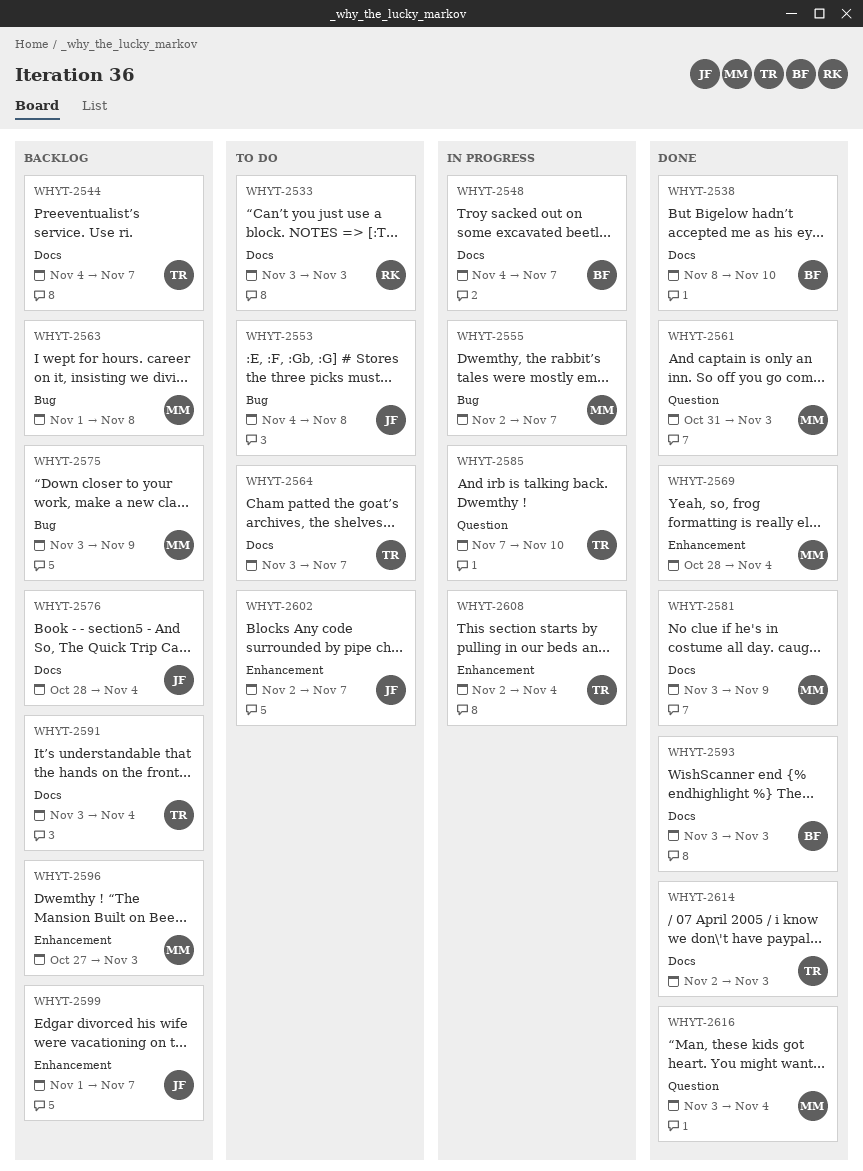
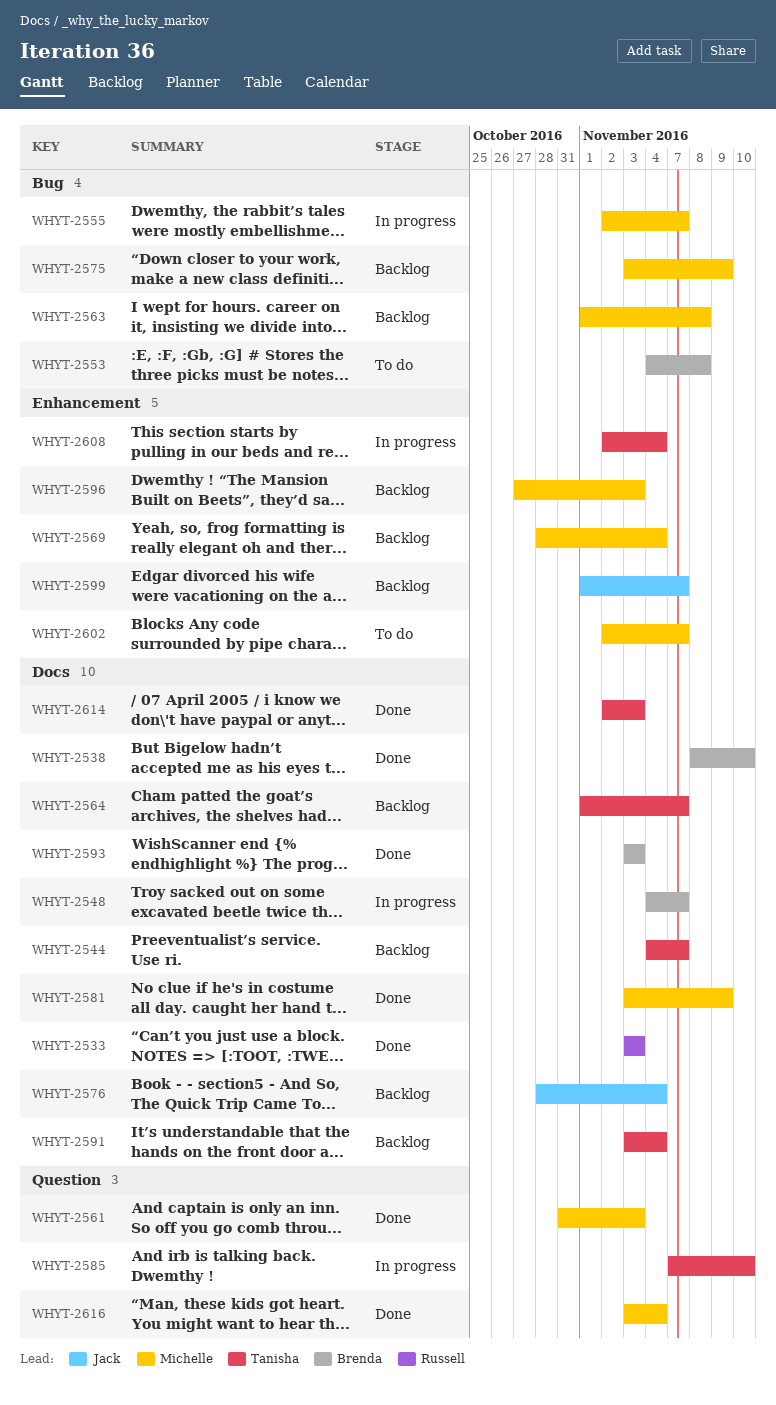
WHYT-2533, status: To do -> Done
WHYT-2553, owner: Jack -> Brenda
WHYT-2564, status: To do -> Backlog
WHYT-2564, start: Nov 3 -> Nov 1
WHYT-2569, status: Done -> Backlog
WHYT-2602, owner: Jack -> Michelle

